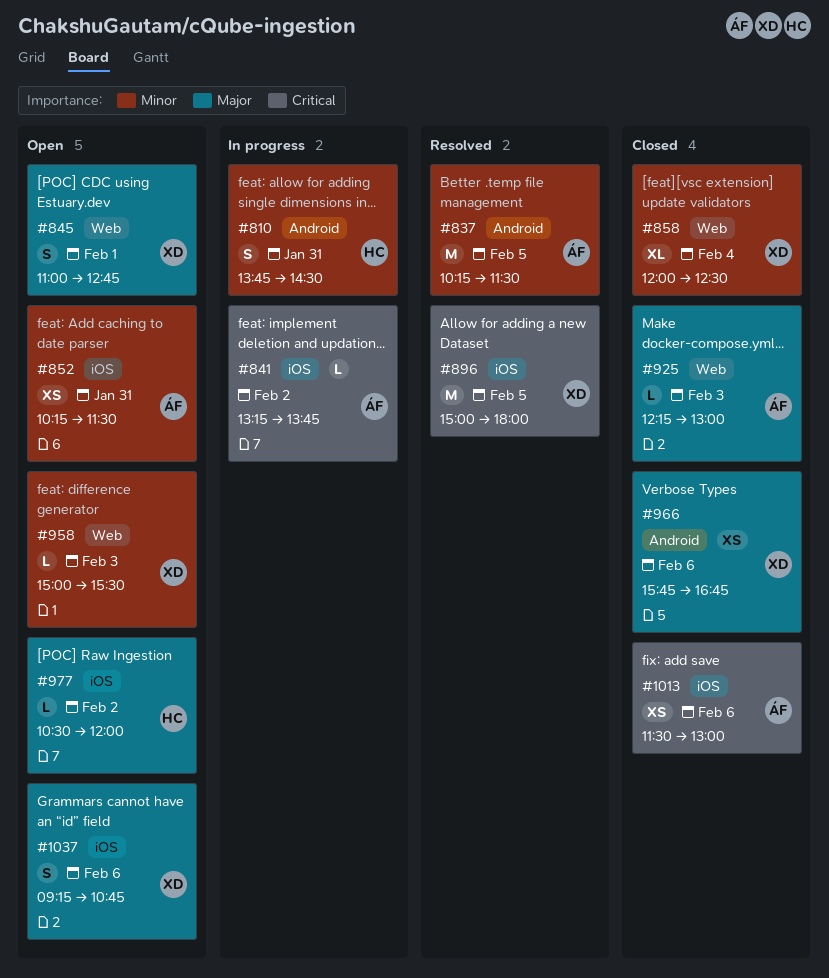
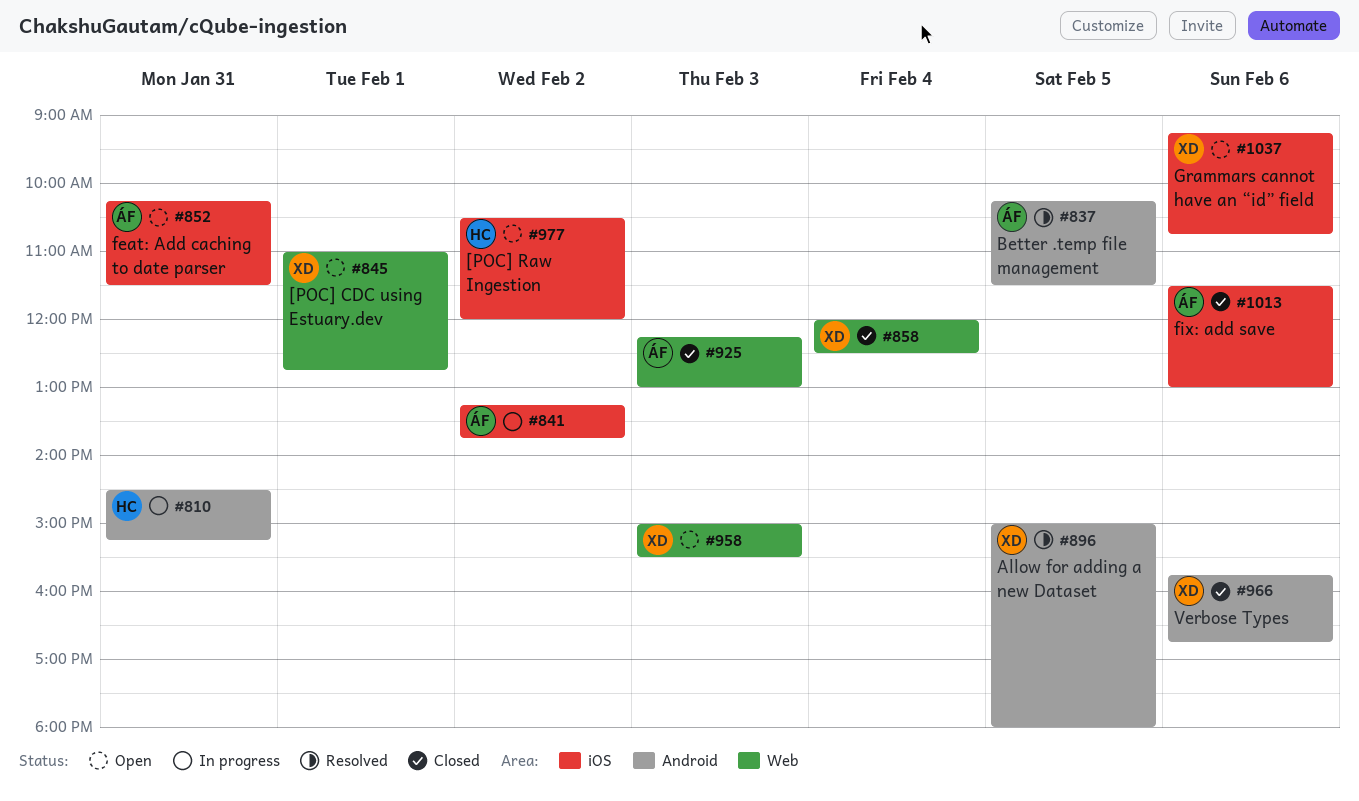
#810, begins: 13:45 -> 14:30
#810, ends: 14:30 -> 15:15
#896, label: iOS -> Android

